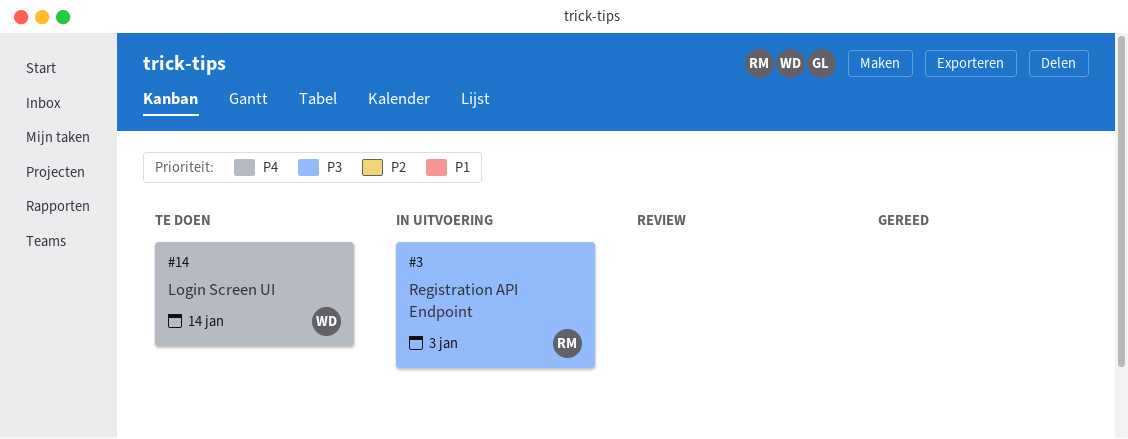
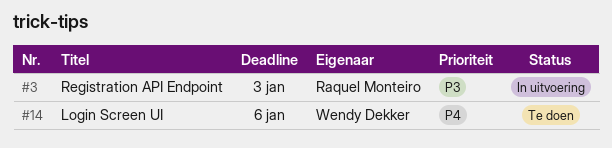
#14, due: Jan 14 -> Jan 6

